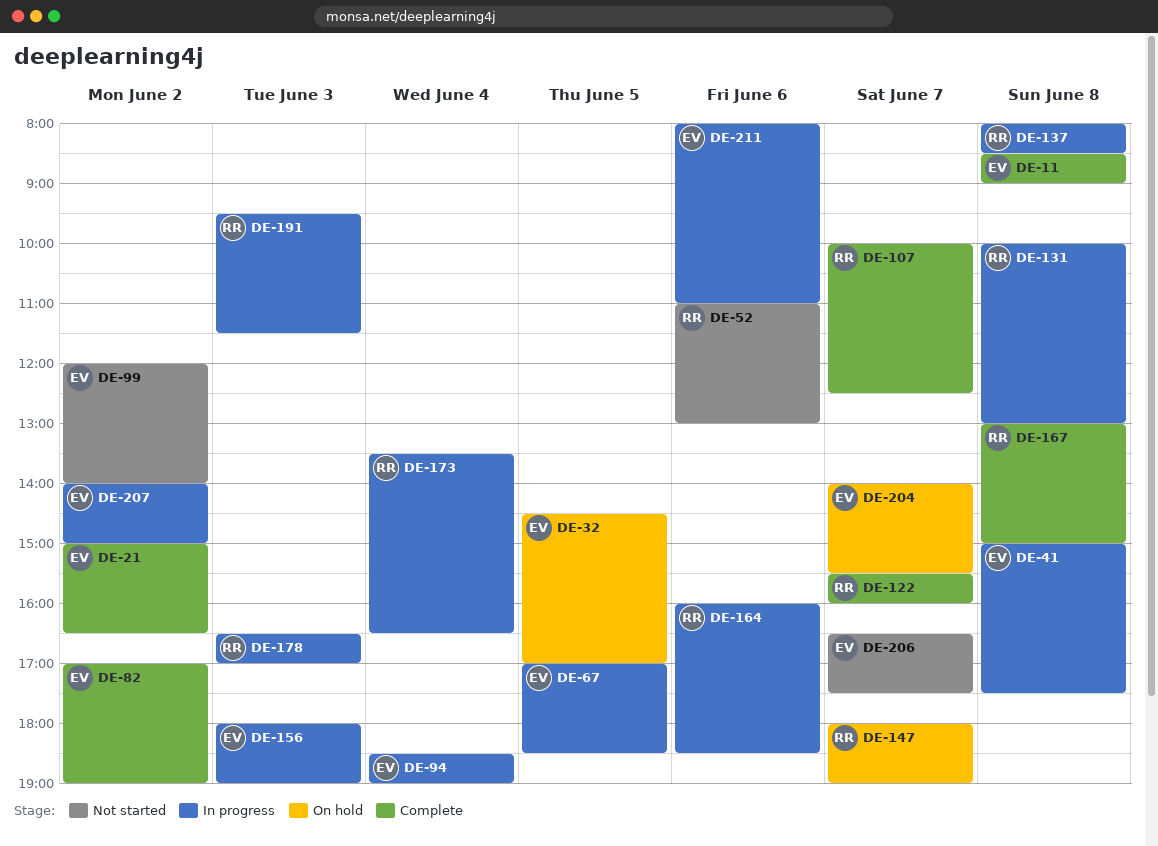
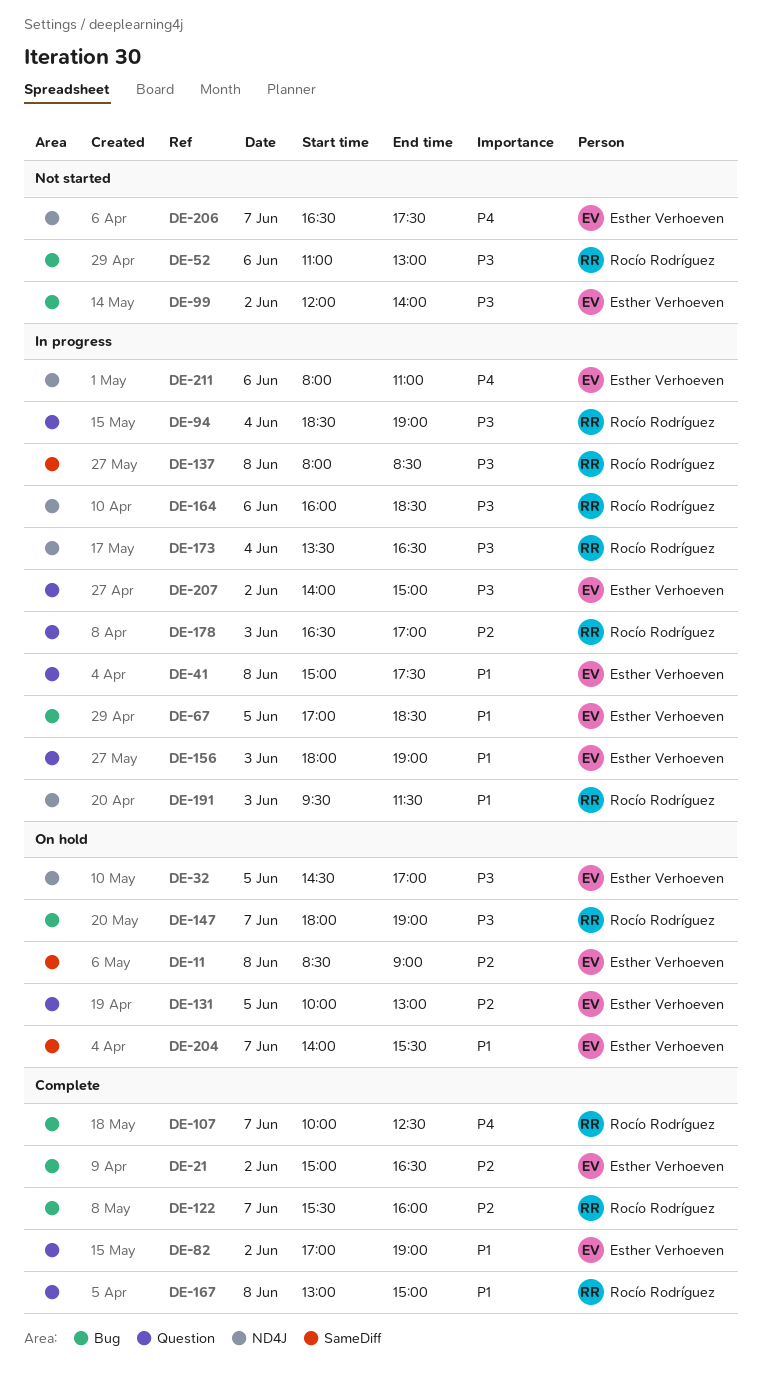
DE-11, status: Complete -> On hold
DE-94, owner: Esther Verhoeven -> Rocío Rodríguez
DE-131, status: In progress -> On hold
DE-131, owner: Rocío Rodríguez -> Esther Verhoeven
DE-131, day: Jun 8 -> Jun 5

